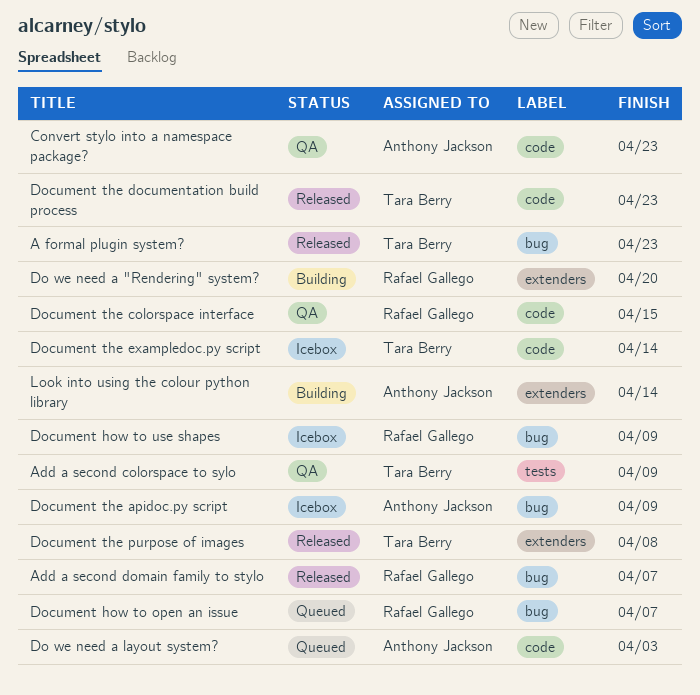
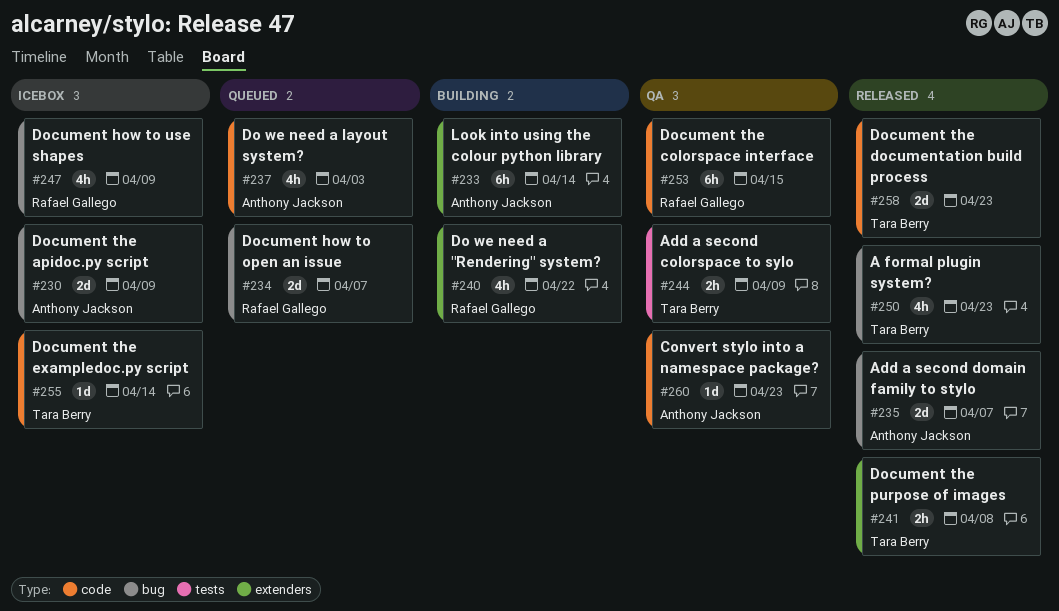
Add a second domain family to stylo, owner: Rafael Gallego -> Anthony Jackson
Do we need a "Rendering" system?, due: Apr 20 -> Apr 22

